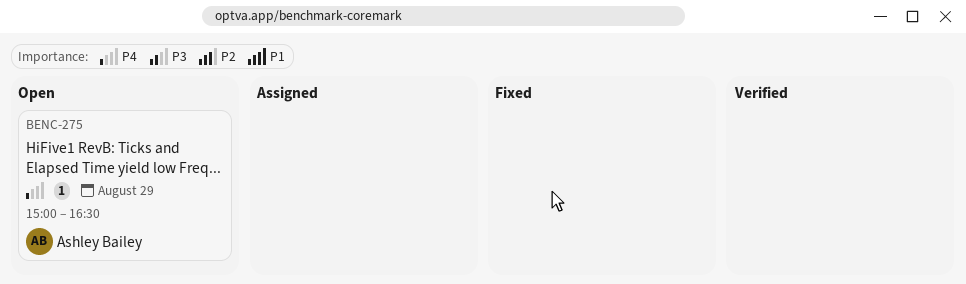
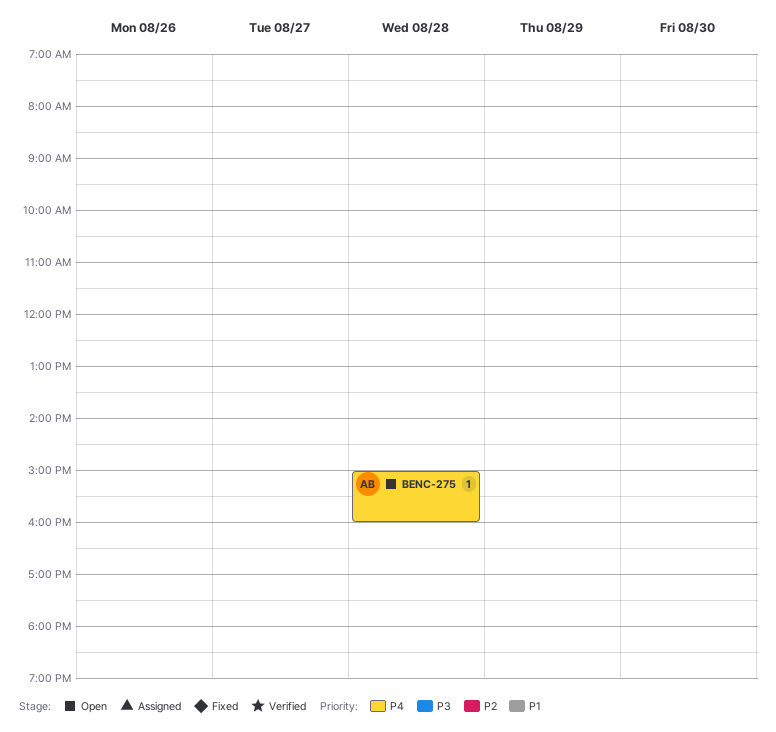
BENC-275, day: Aug 29 -> Aug 28
BENC-275, ends: 16:30 -> 16:00

